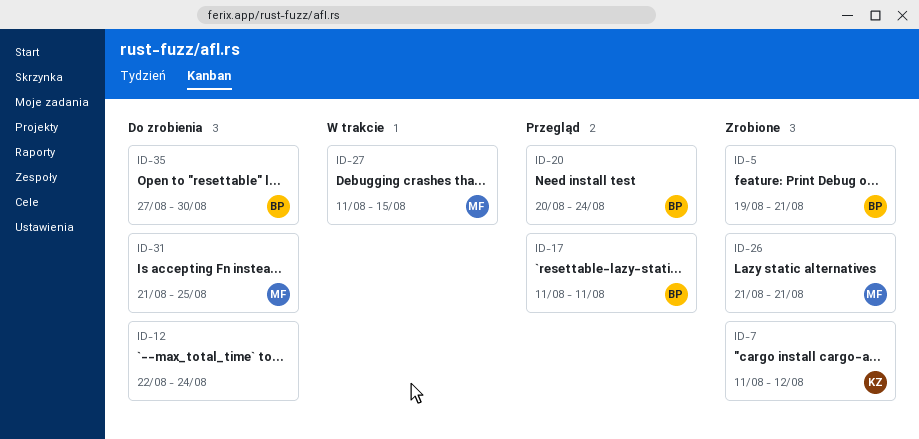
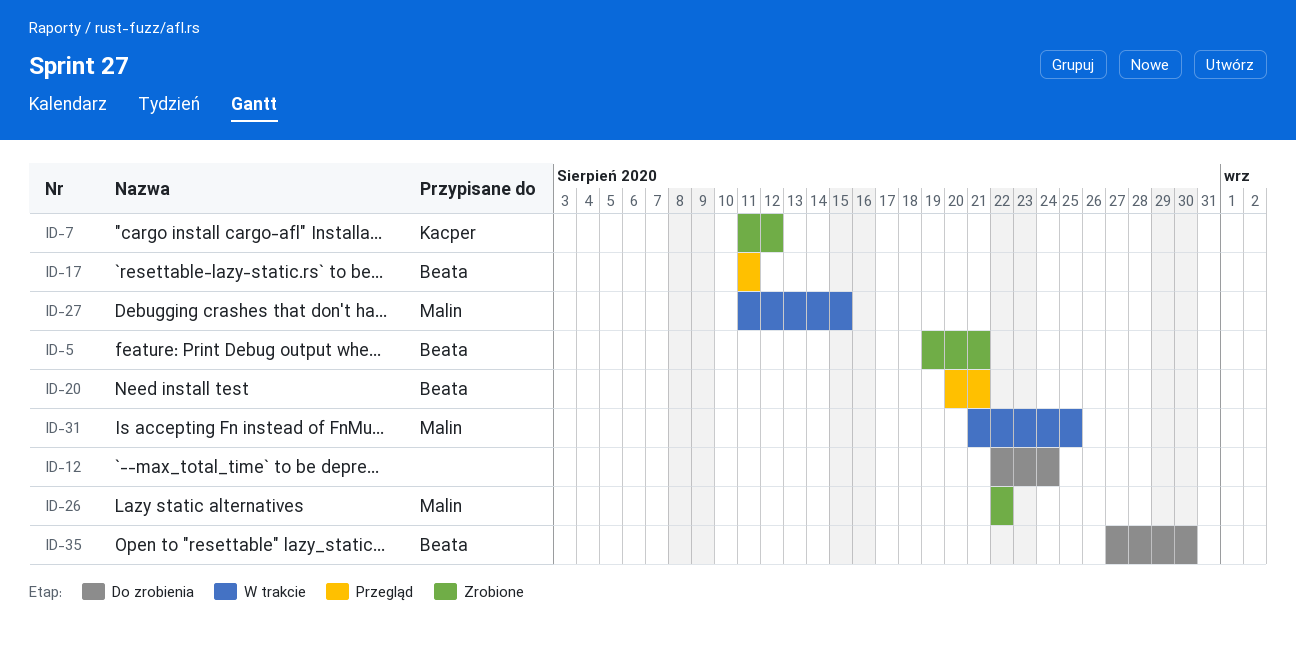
ID-20, due: Aug 24 -> Aug 21
ID-26, start: Aug 21 -> Aug 22
ID-26, due: Aug 21 -> Aug 22
ID-31, status: Do zrobienia -> W trakcie

